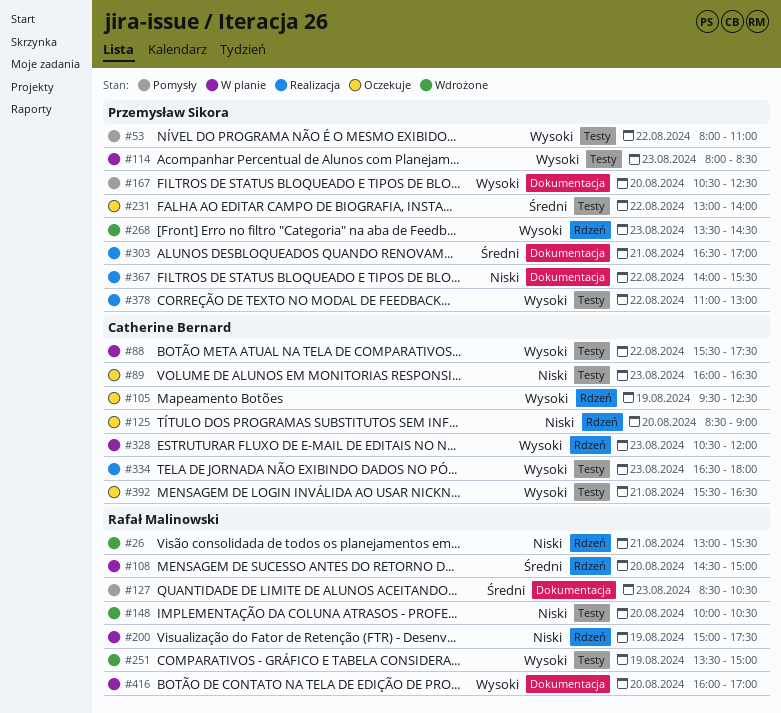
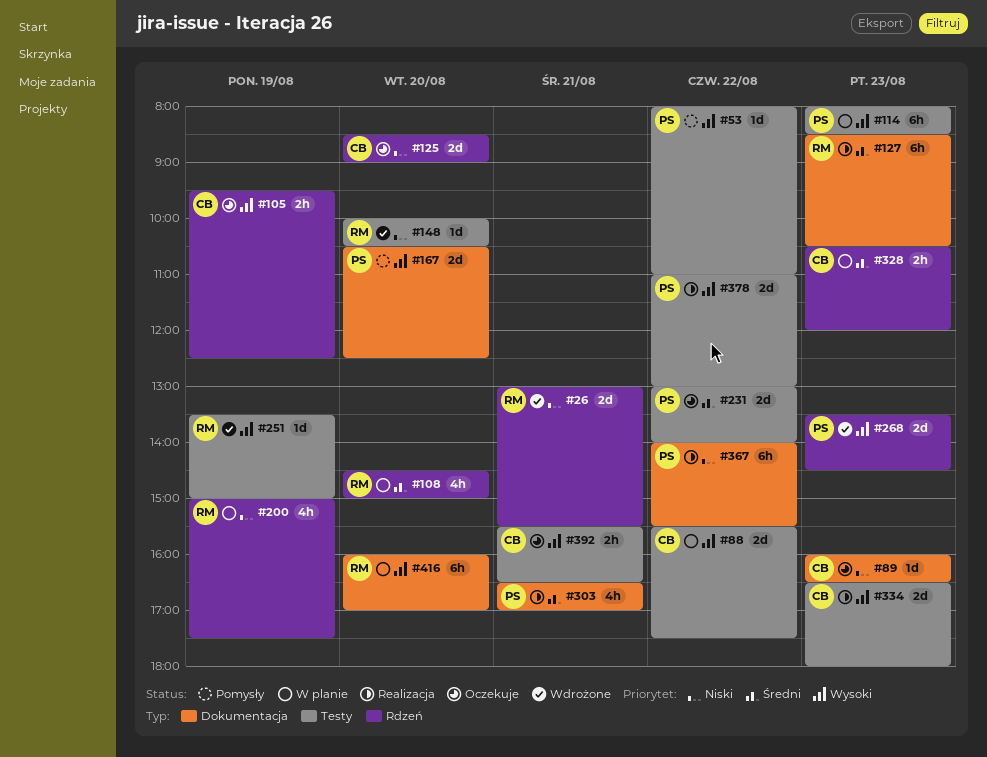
#89, label: Testy -> Dokumentacja
#127, status: Pomysły -> Realizacja
#328, priority: Wysoki -> Średni

